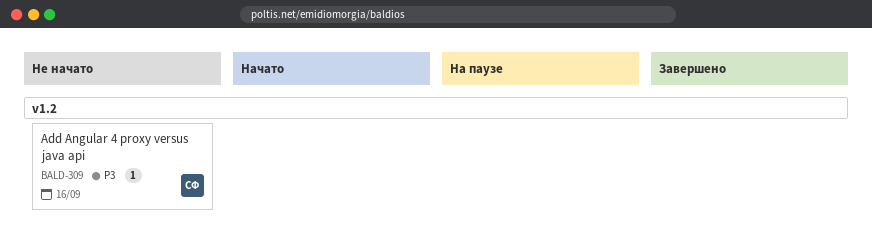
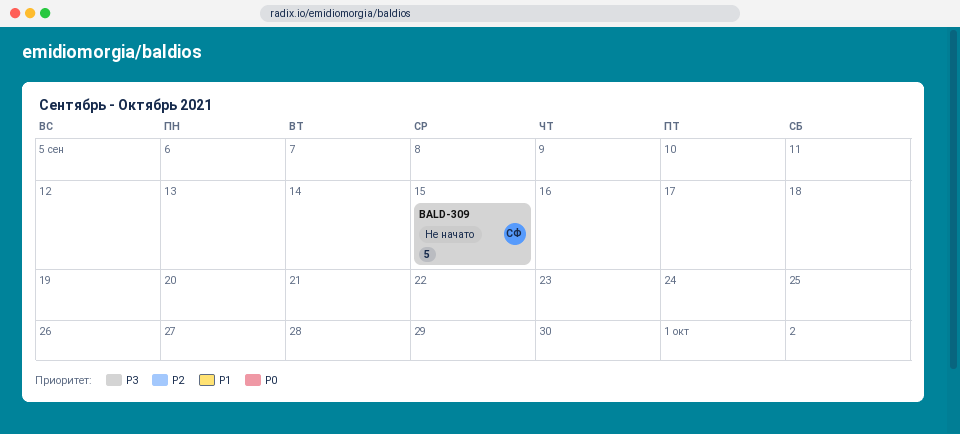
BALD-309, estimate: 1 -> 5
BALD-309, due: Sep 16 -> Sep 15

